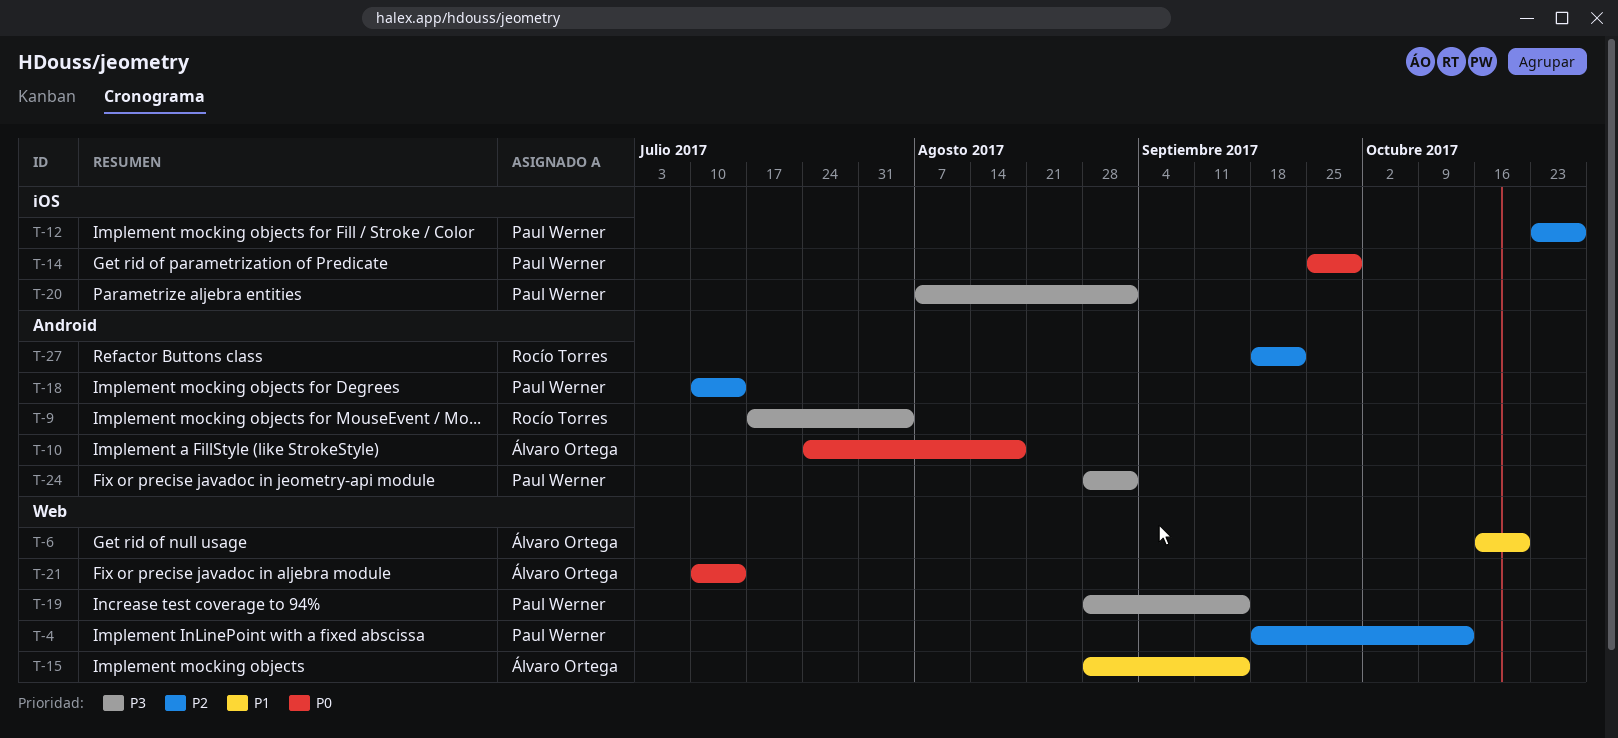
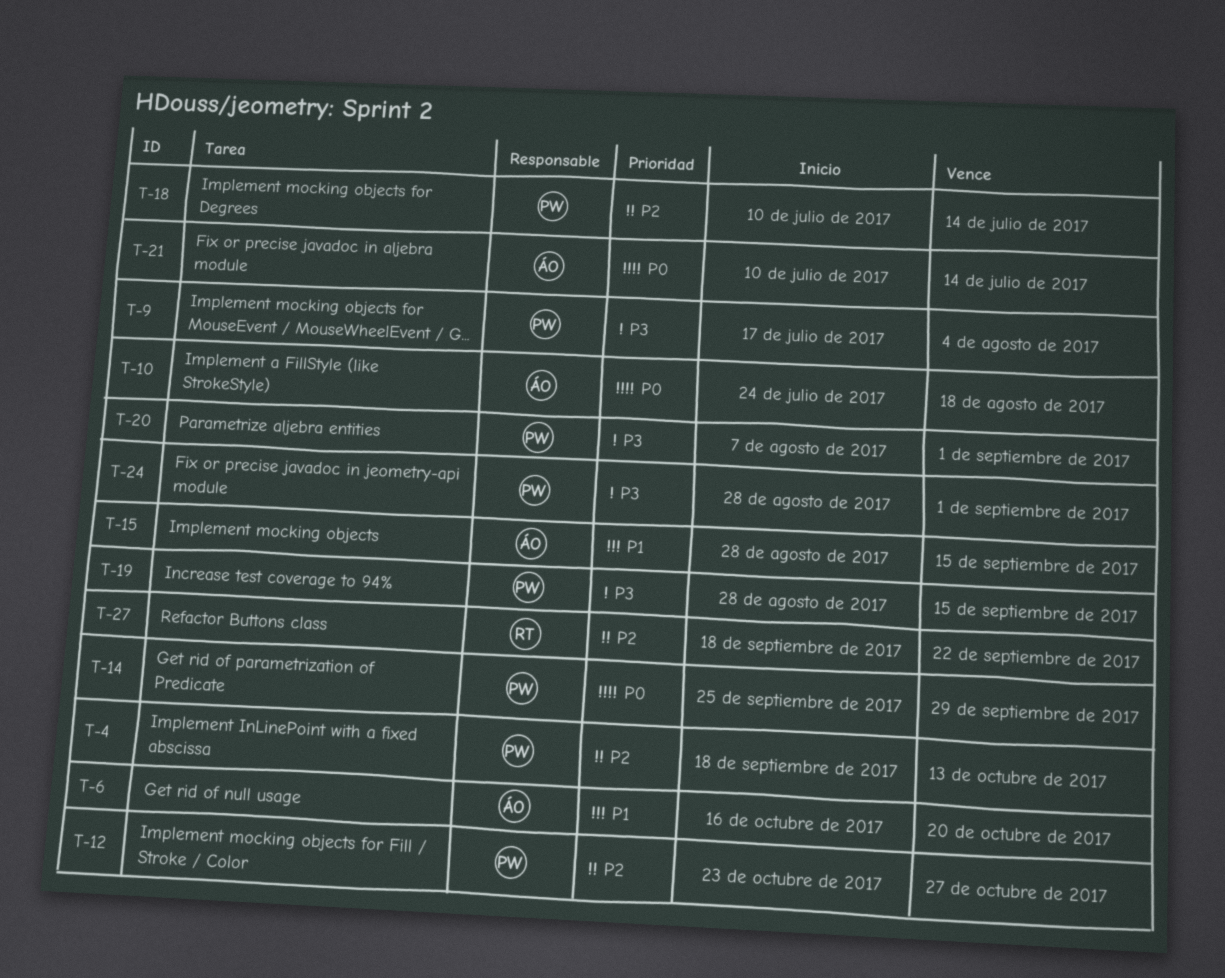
T-9, owner: Rocío Torres -> Paul Werner

